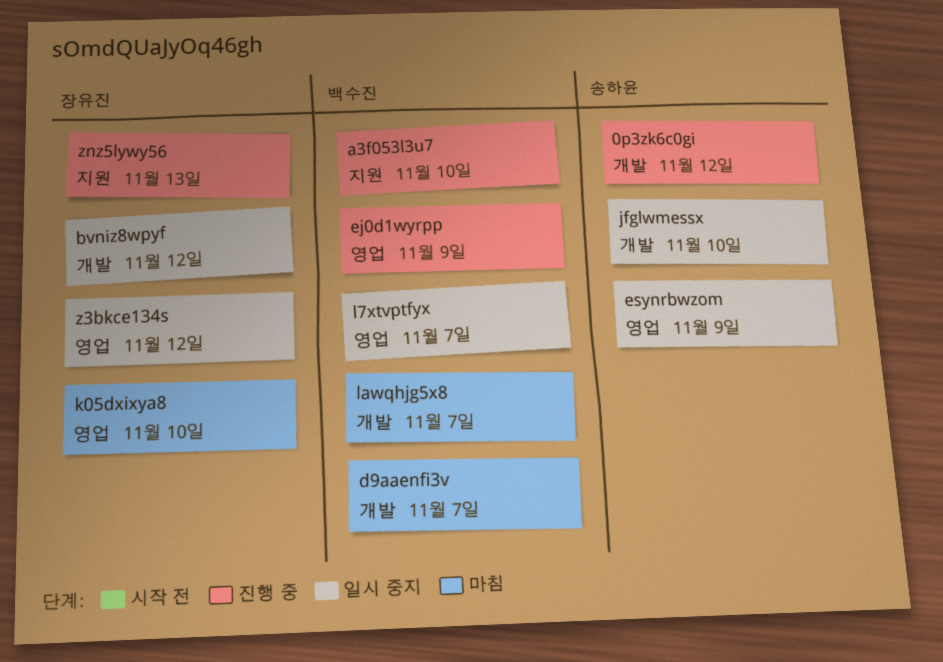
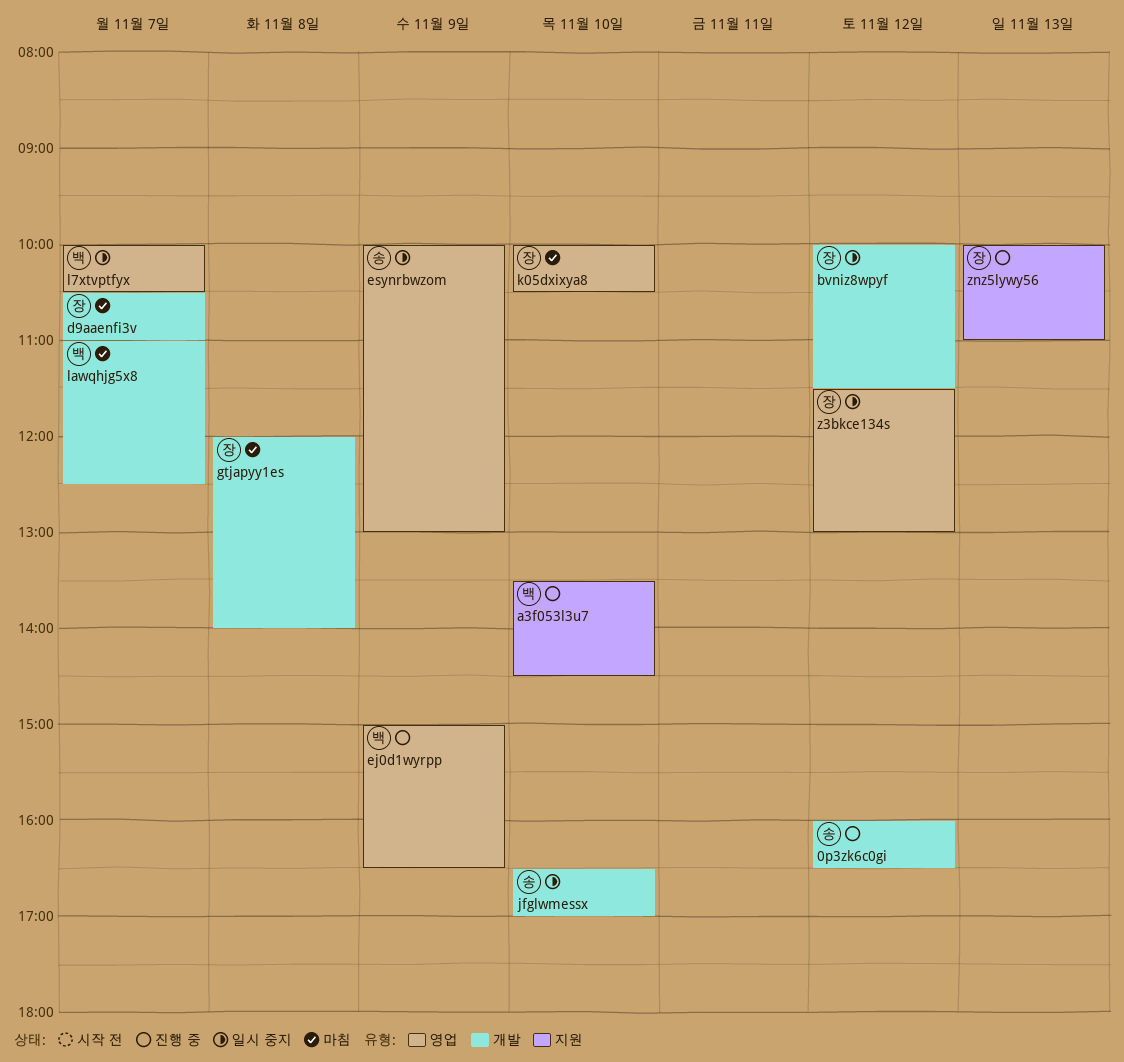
d9aaenfi3v, owner: 백수진 -> 장유진
gtjapyy1es: none -> present

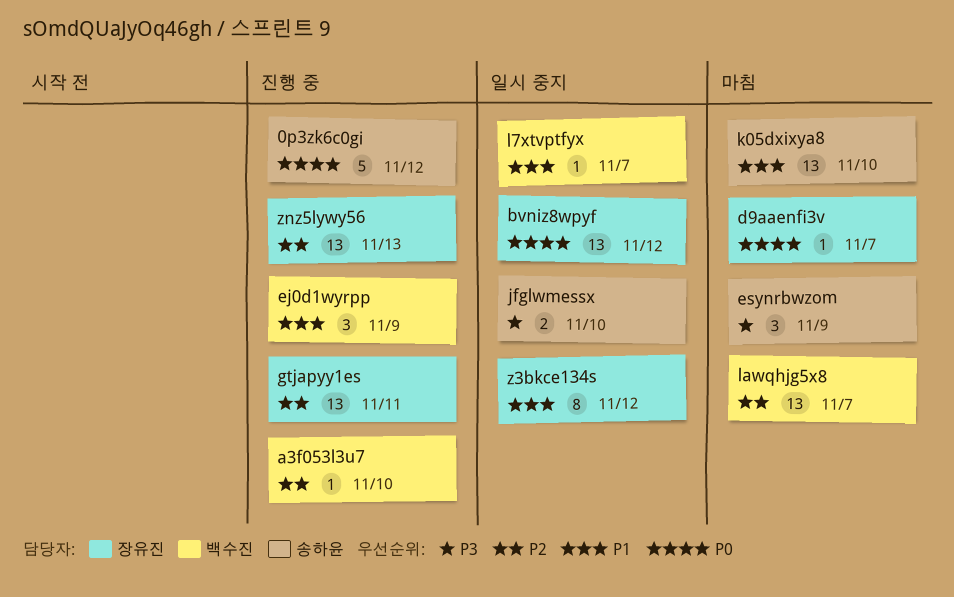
esynrbwzom, status: 일시 중지 -> 마침
gtjapyy1es, status: 마침 -> 진행 중
gtjapyy1es, day: Nov 8 -> Nov 11
k05dxixya8, owner: 장유진 -> 송하윤

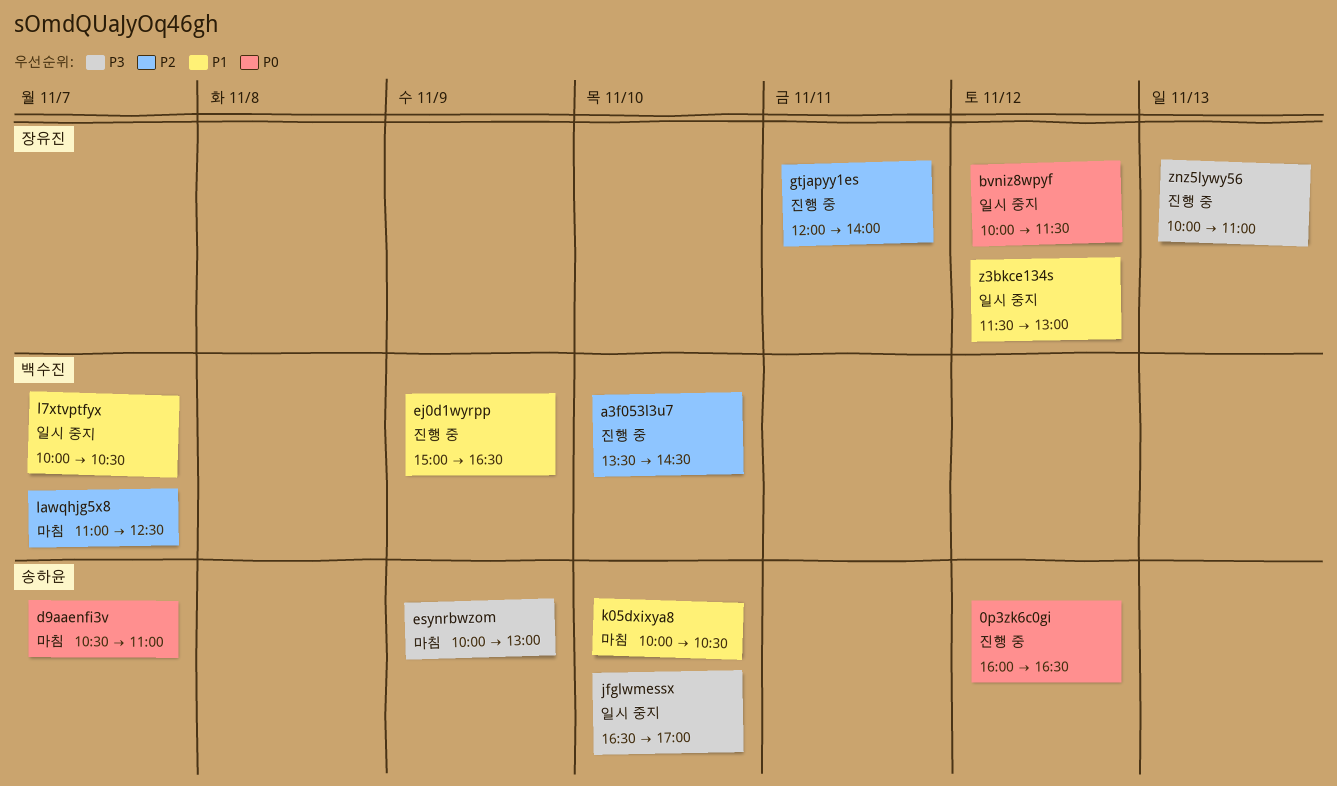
d9aaenfi3v, owner: 장유진 -> 송하윤
znz5lywy56, priority: P2 -> P3

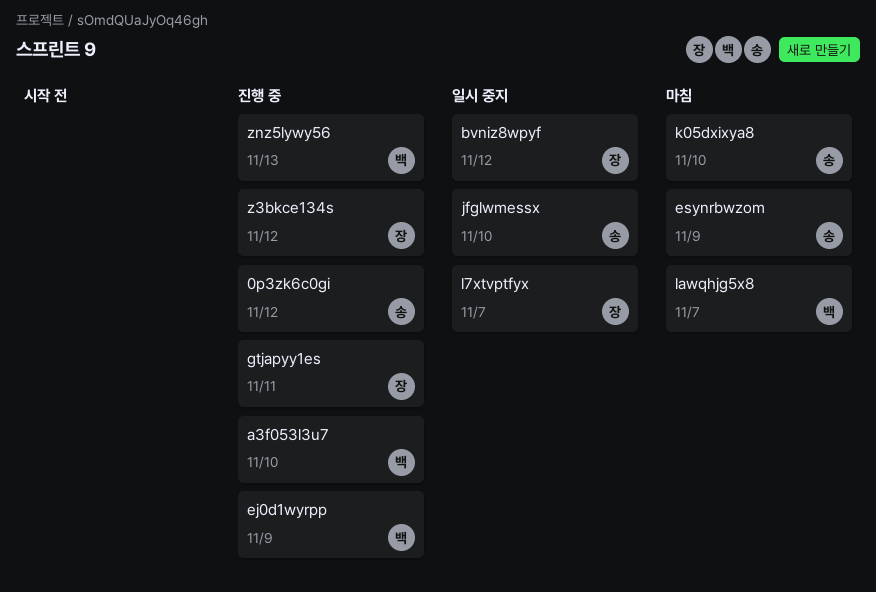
d9aaenfi3v: present -> none
l7xtvptfyx, owner: 백수진 -> 장유진
z3bkce134s, status: 일시 중지 -> 진행 중
znz5lywy56, owner: 장유진 -> 백수진

